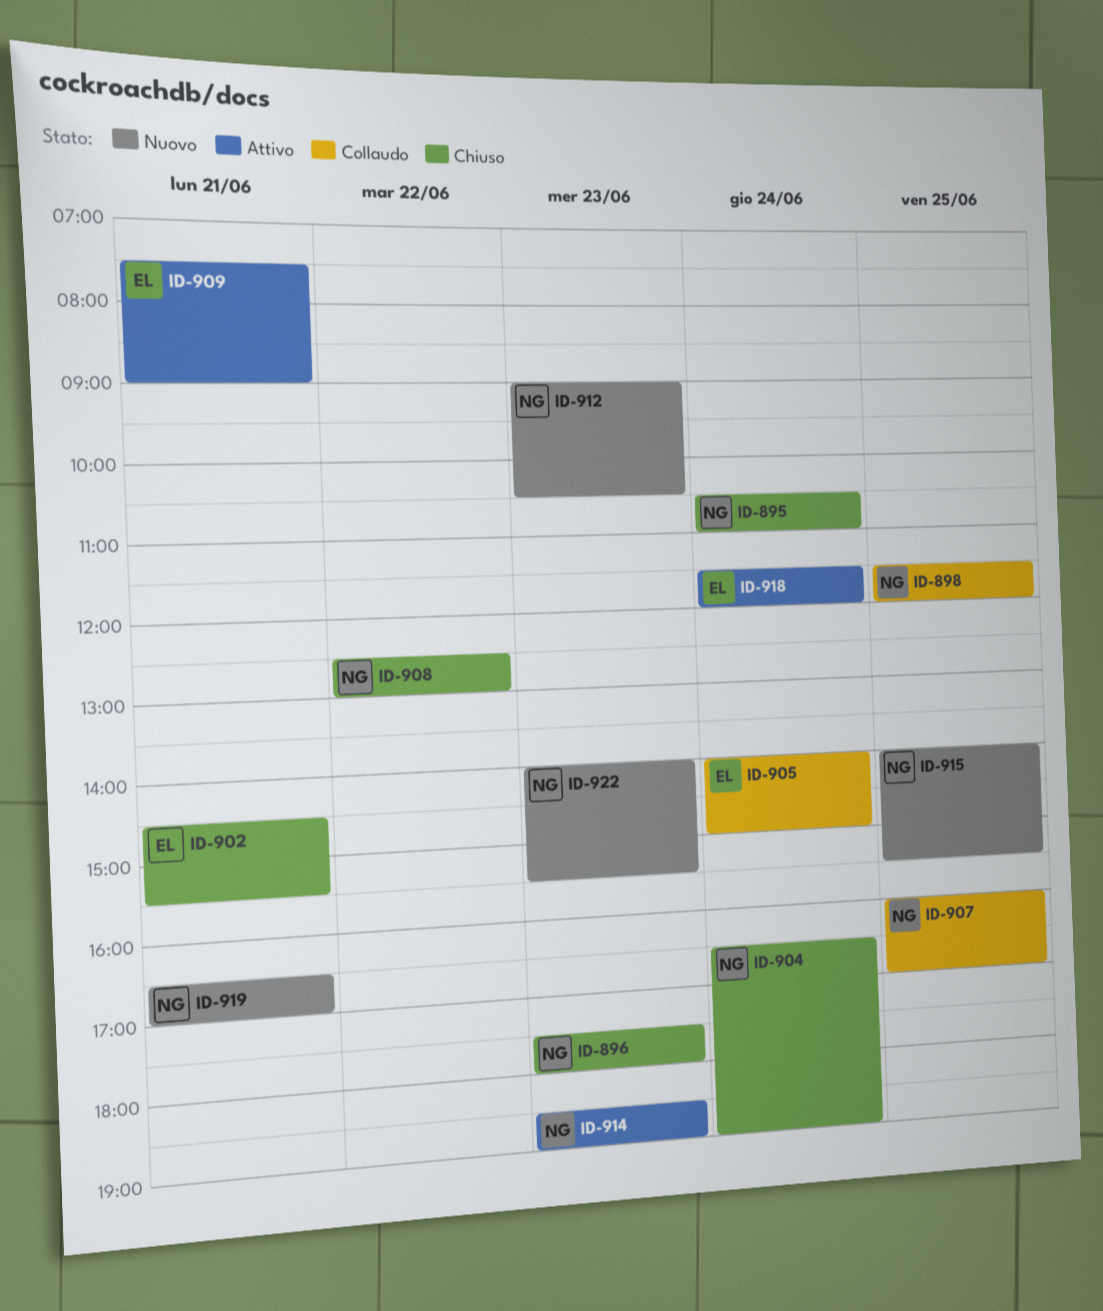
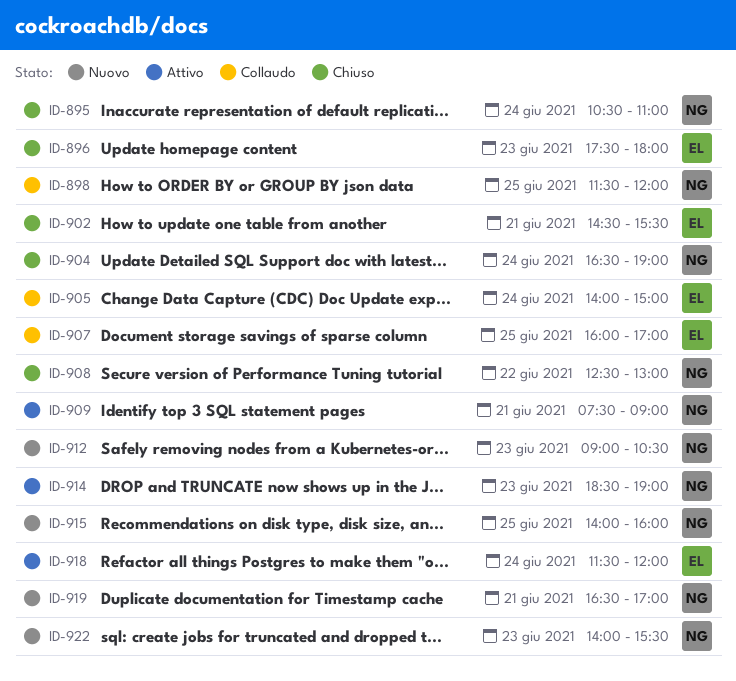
ID-896, owner: NG -> EL
ID-907, owner: NG -> EL
ID-909, owner: EL -> NG
ID-915, ends: 15:30 -> 16:00

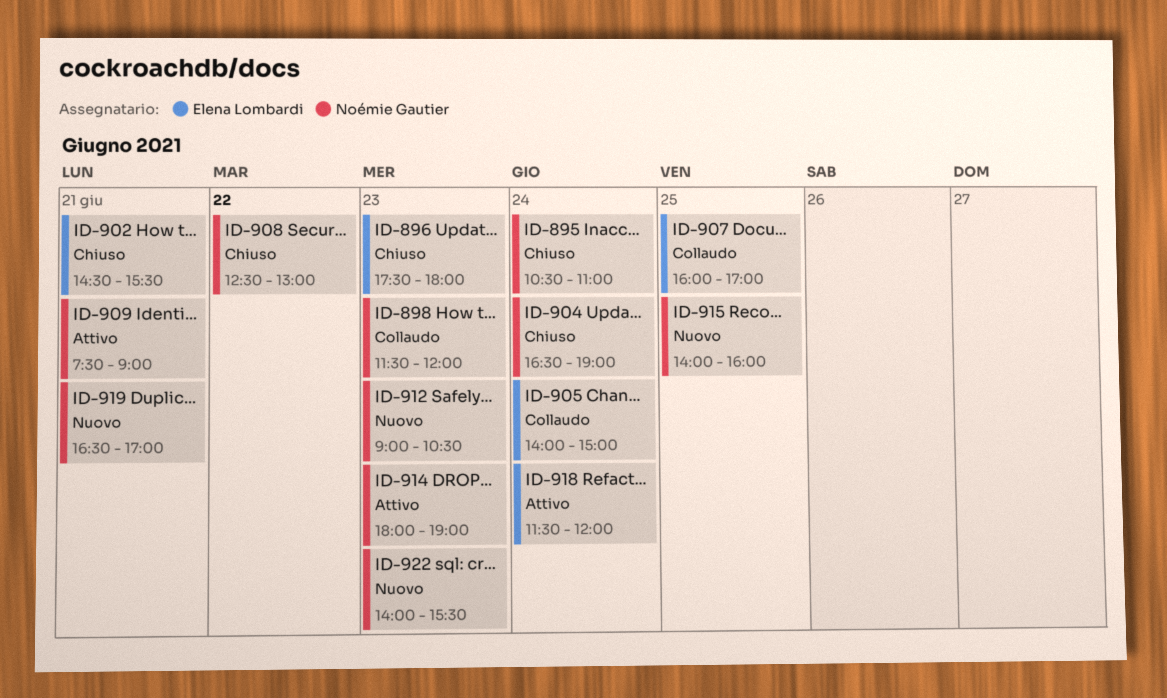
ID-898, day: Jun 25 -> Jun 23
ID-914, begins: 18:30 -> 18:00

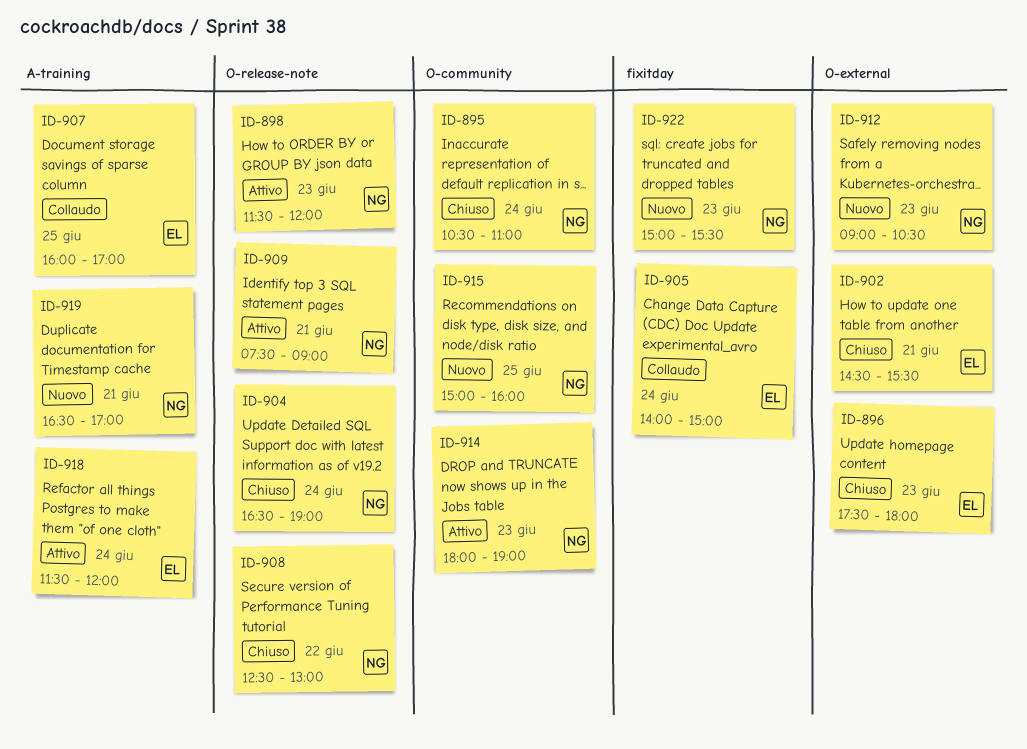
ID-898, status: Collaudo -> Attivo
ID-915, begins: 14:00 -> 15:00
ID-922, begins: 14:00 -> 15:00

